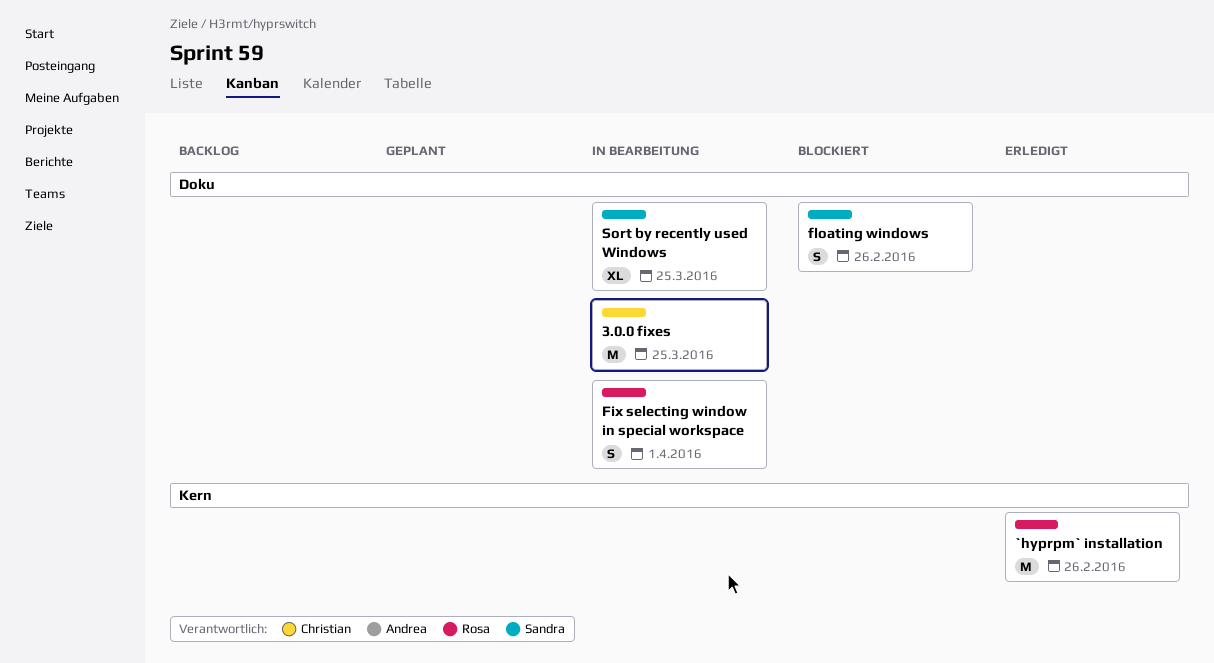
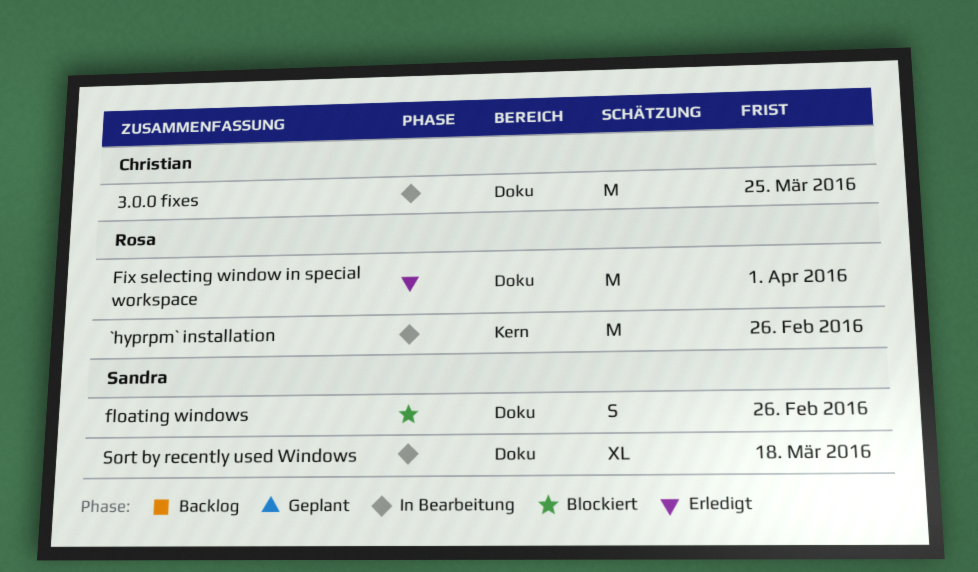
`hyprpm` installation, status: Erledigt -> In Bearbeitung
Fix selecting window in special workspace, status: In Bearbeitung -> Erledigt
Fix selecting window in special workspace, estimate: S -> M
Sort by recently used Windows, due: Mar 25 -> Mar 18

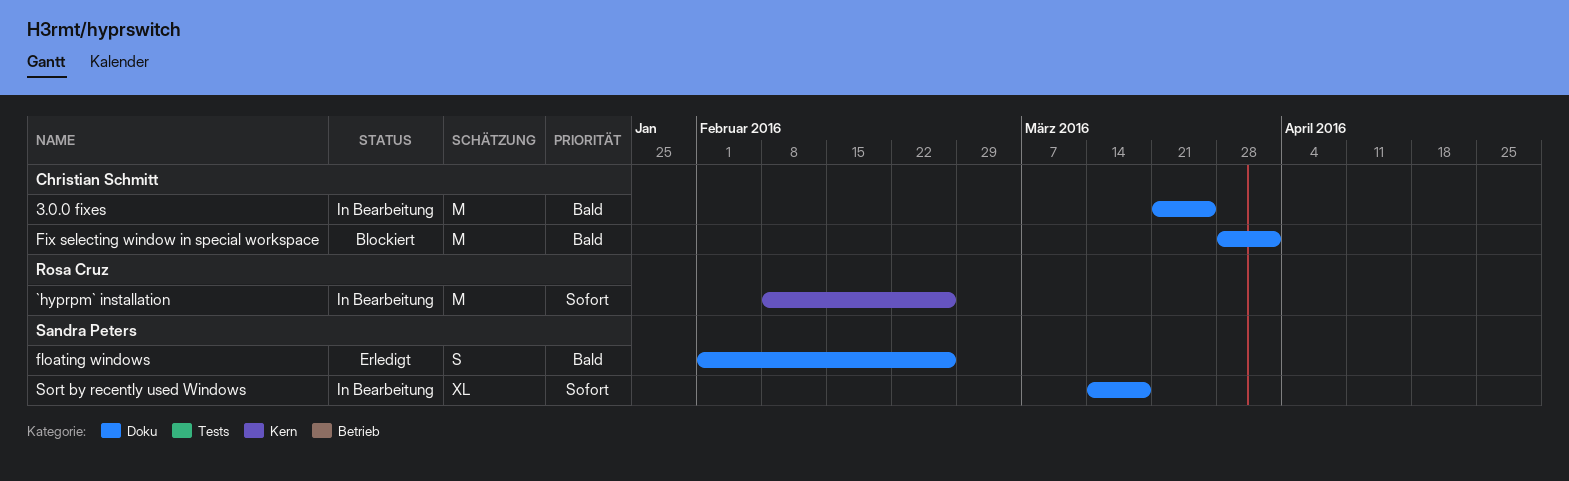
Fix selecting window in special workspace, status: Erledigt -> Blockiert
Fix selecting window in special workspace, owner: Rosa Cruz -> Christian Schmitt
floating windows, status: Blockiert -> Erledigt

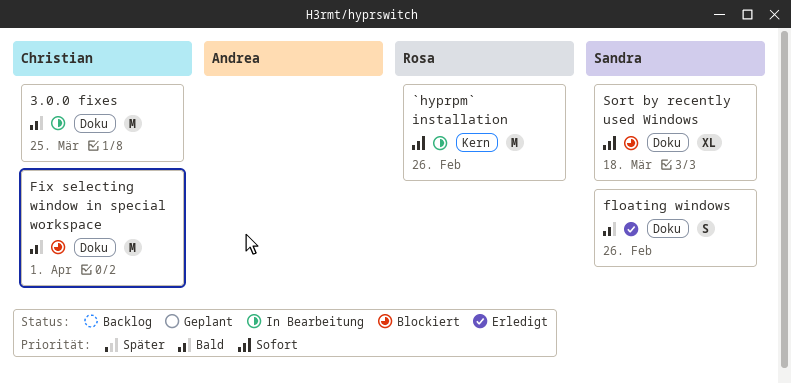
Sort by recently used Windows, status: In Bearbeitung -> Blockiert

